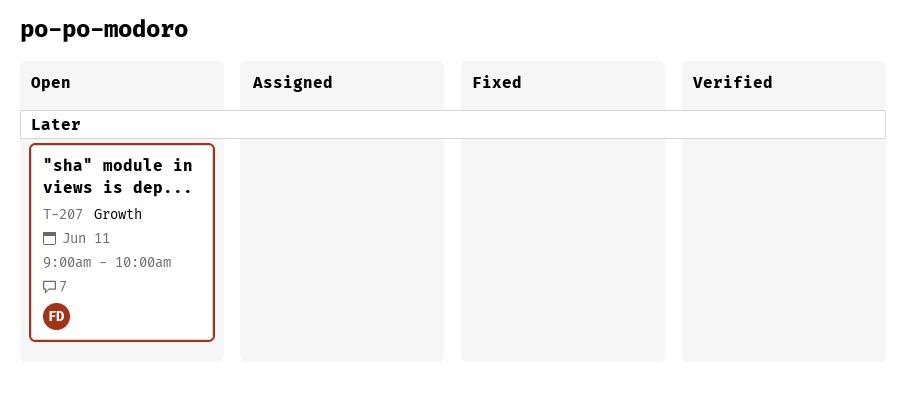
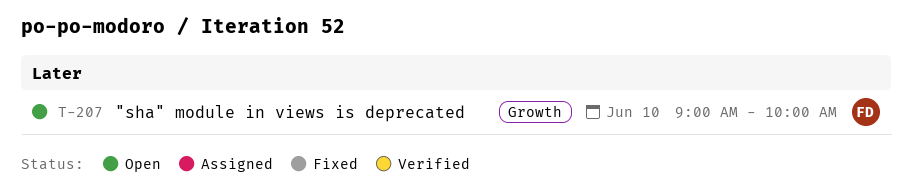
T-207, day: Jun 11 -> Jun 10

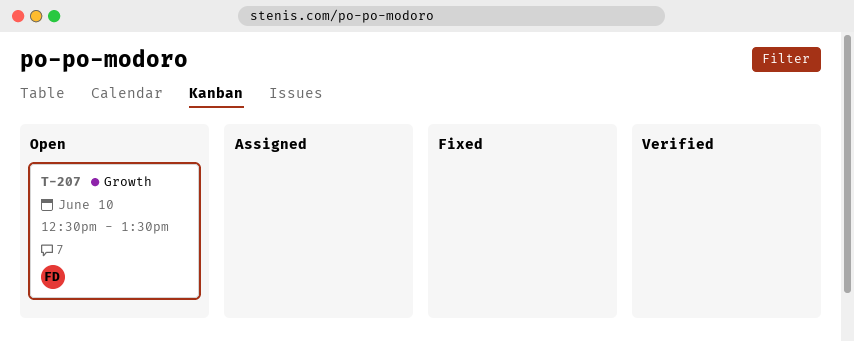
T-207, begins: 09:00 -> 12:30
T-207, ends: 10:00 -> 13:30

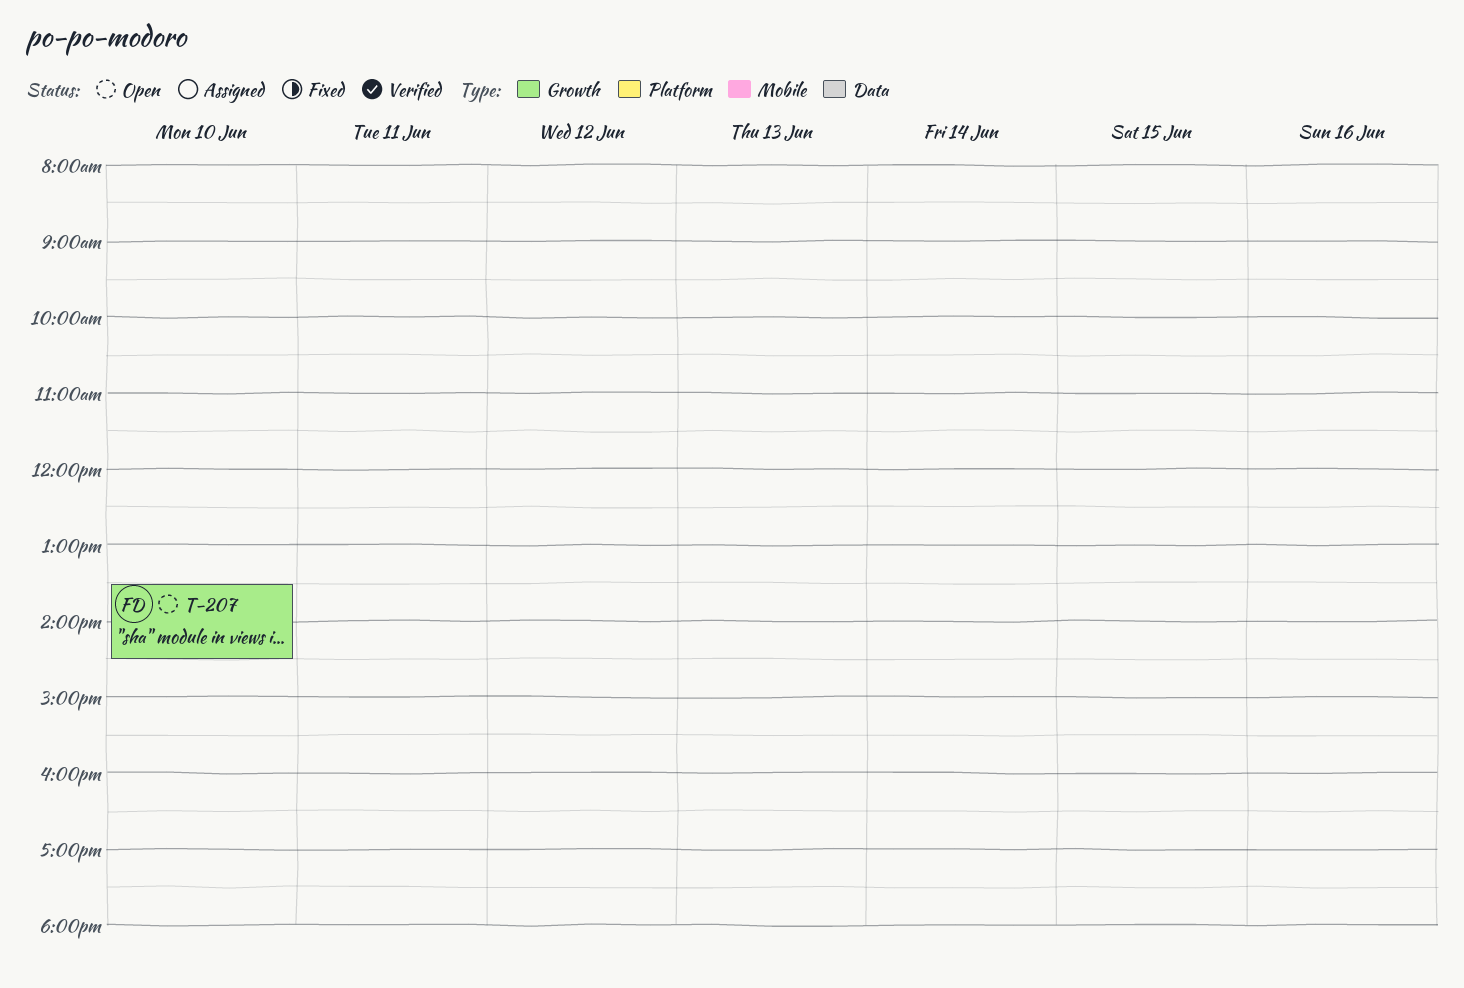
T-207, begins: 12:30 -> 13:30
T-207, ends: 13:30 -> 14:30

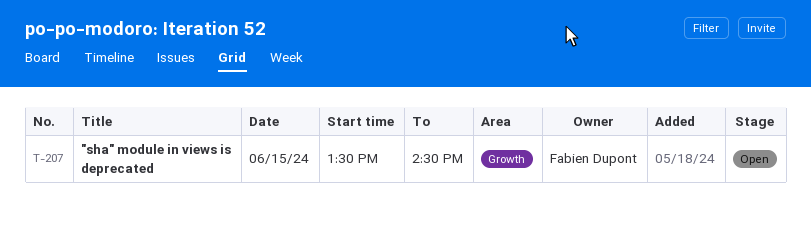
T-207, day: Jun 10 -> Jun 15

